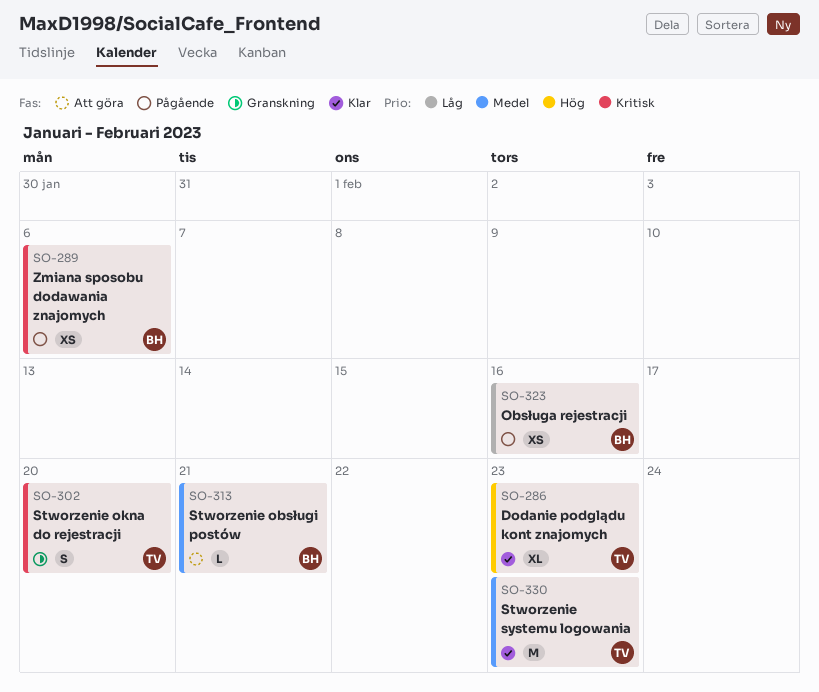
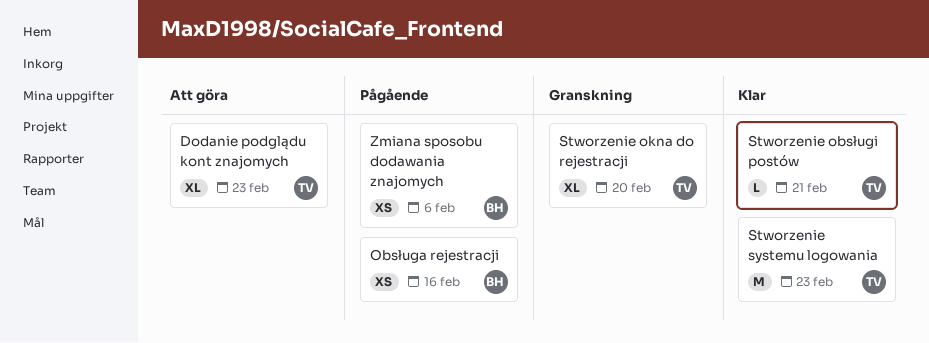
Dodanie podglądu kont znajomych, status: Klar -> Att göra
Stworzenie obsługi postów, status: Att göra -> Klar
Stworzenie obsługi postów, owner: BH -> TV
Stworzenie okna do rejestracji, estimate: S -> XL

